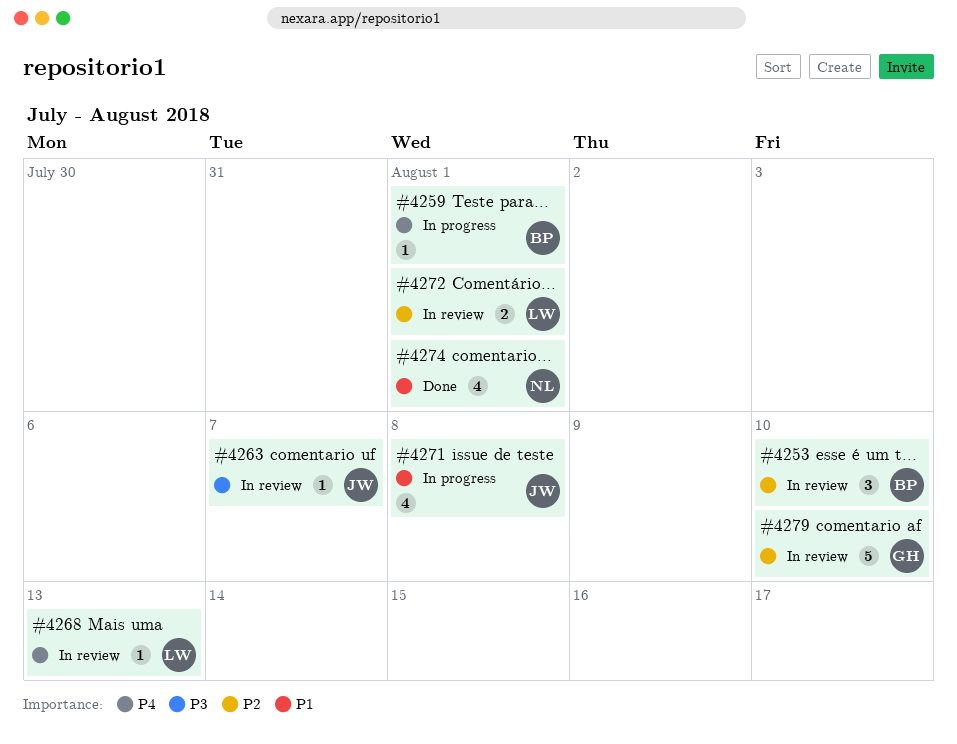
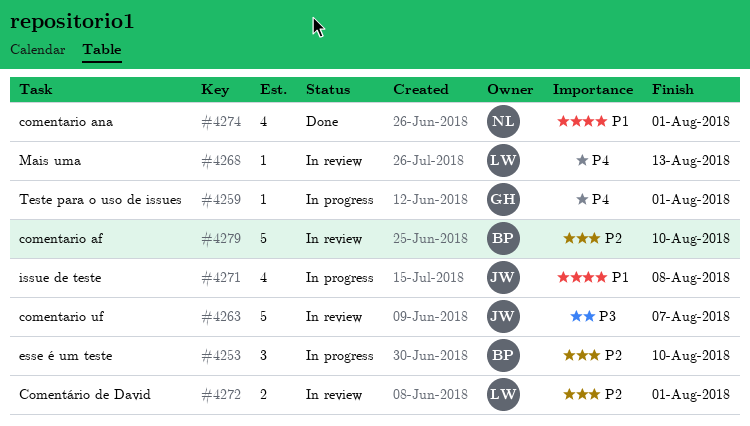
#4253, status: In review -> In progress
#4259, owner: BP -> GH
#4263, estimate: 1 -> 5
#4279, owner: GH -> BP

